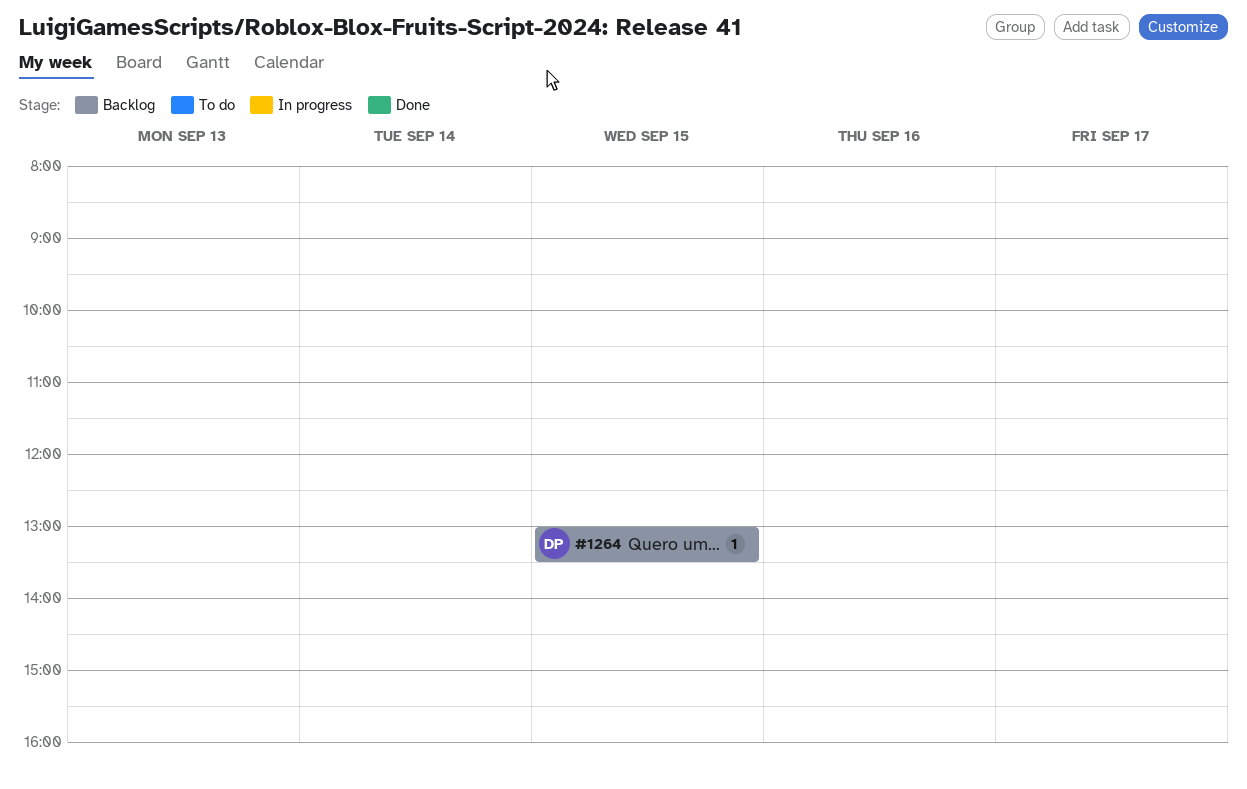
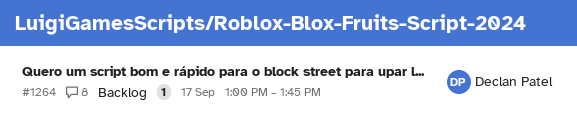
#1264, day: Sep 15 -> Sep 17
#1264, ends: 13:30 -> 13:45

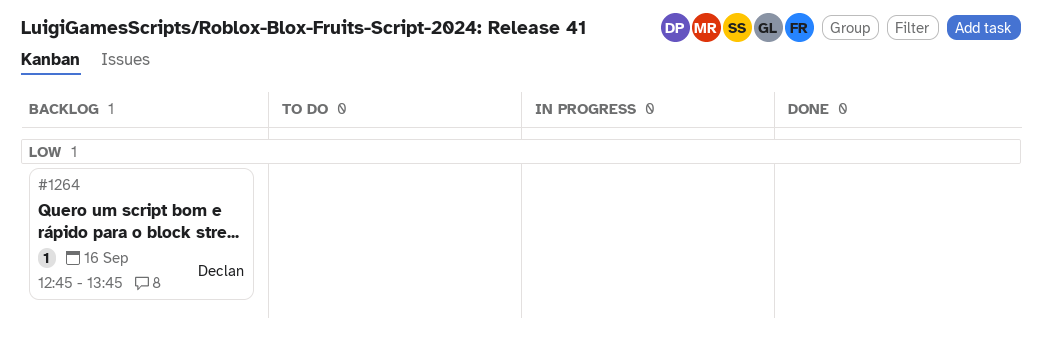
#1264, day: Sep 17 -> Sep 16
#1264, begins: 13:00 -> 12:45

